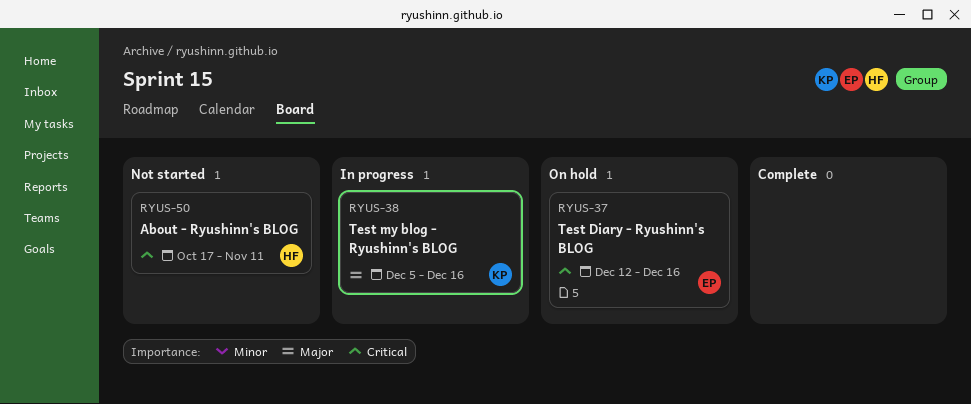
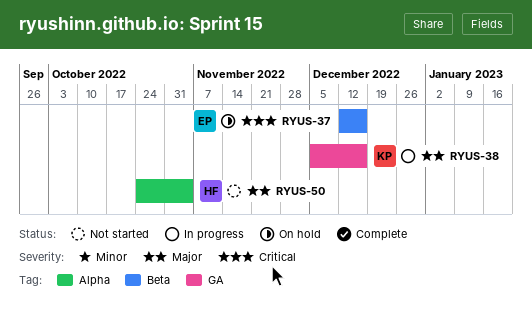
RYUS-50, priority: Critical -> Major
RYUS-50, start: Oct 17 -> Oct 24
RYUS-50, due: Nov 11 -> Nov 4

